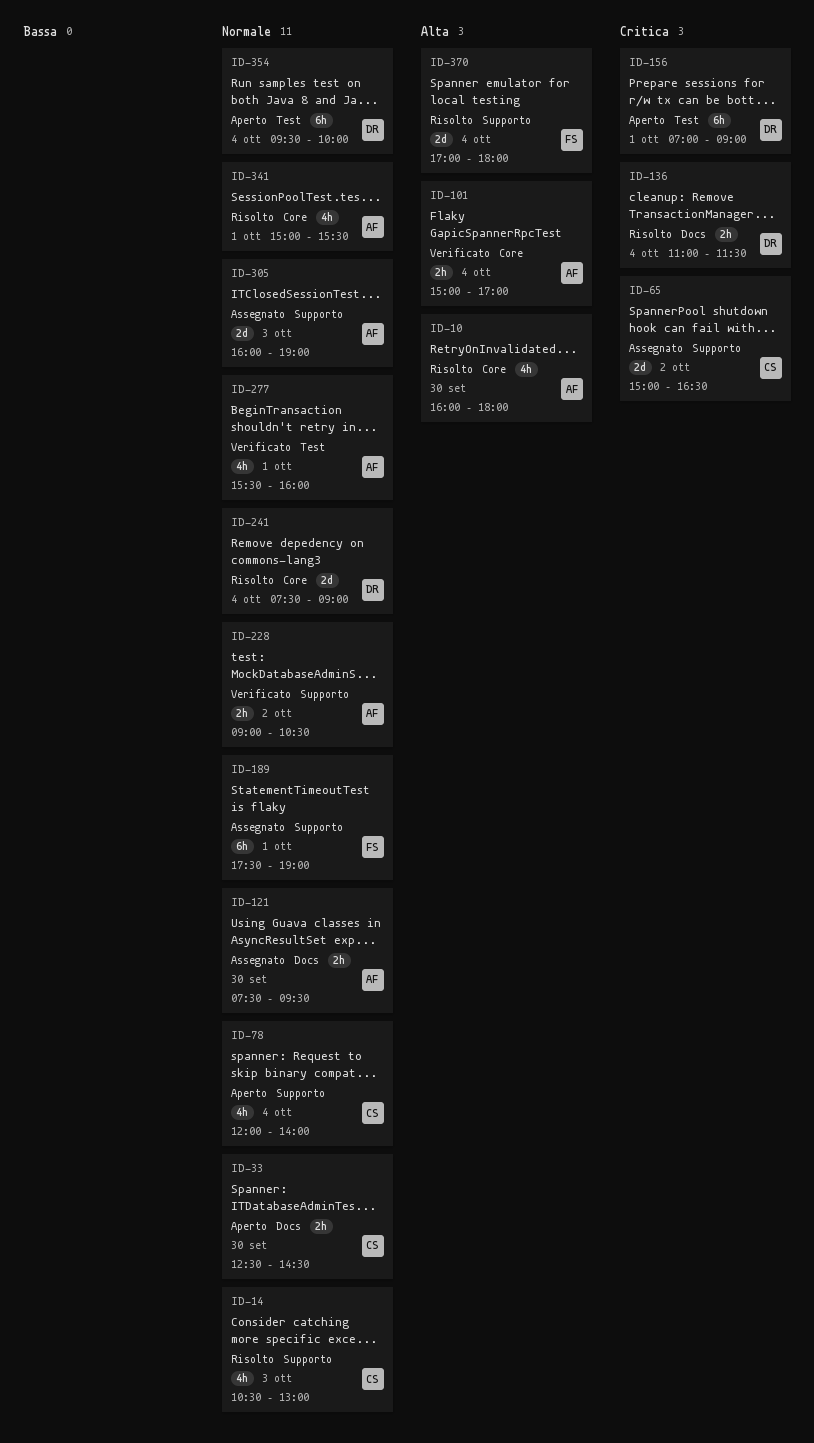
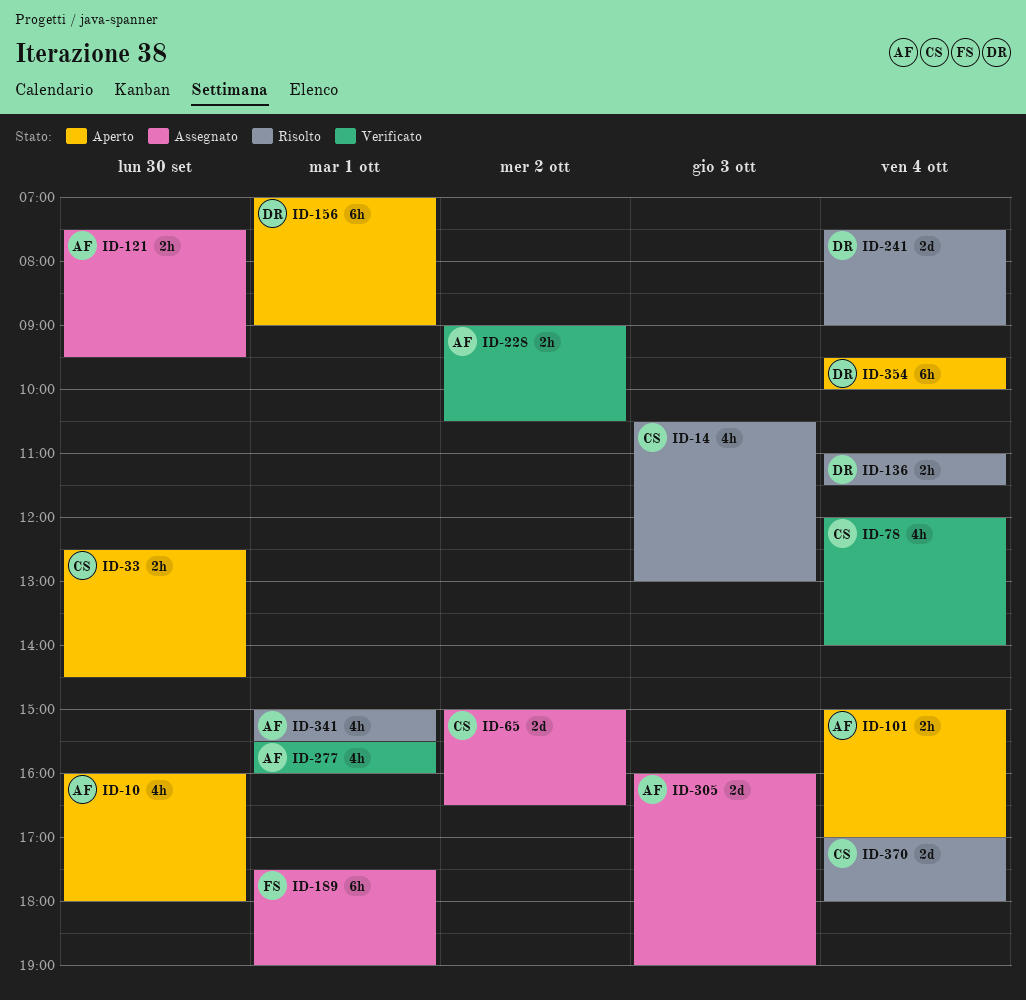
ID-10, status: Risolto -> Aperto
ID-78, status: Aperto -> Verificato
ID-101, status: Verificato -> Aperto
ID-370, owner: FS -> CS

